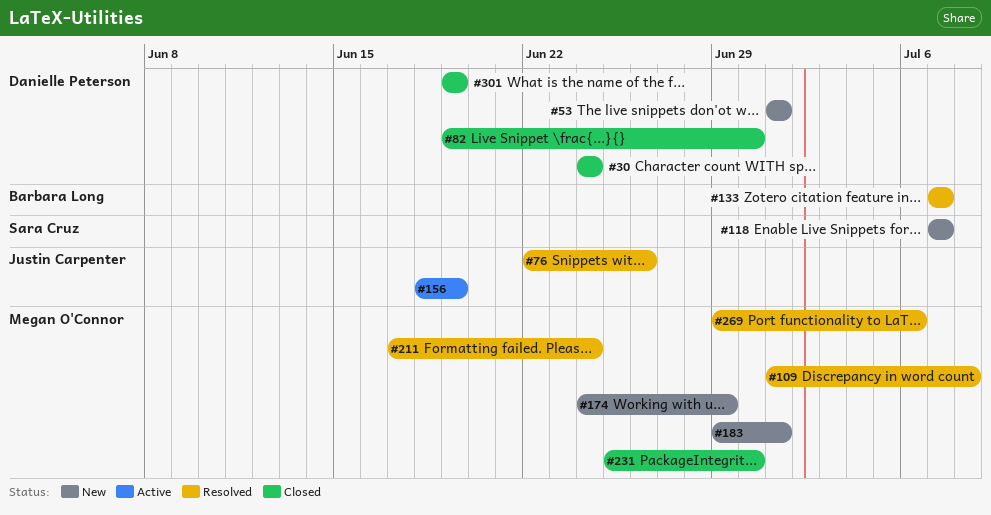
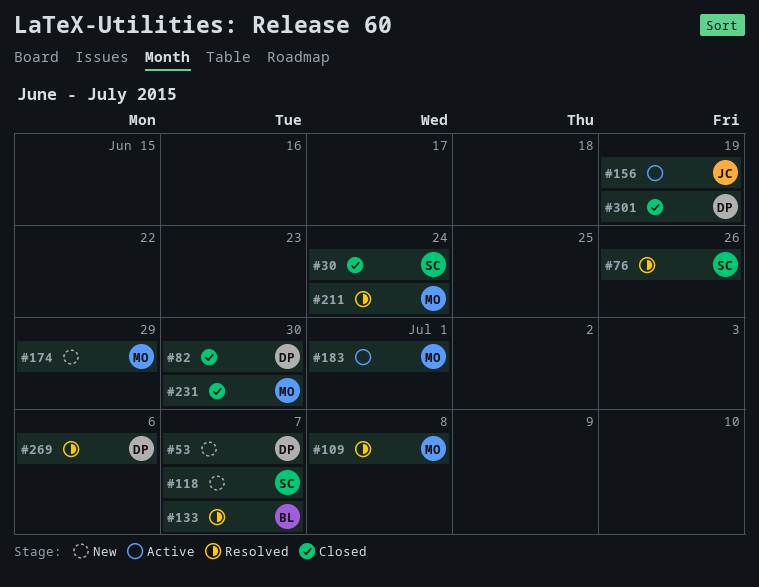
#30, owner: Danielle Peterson -> Sara Cruz
#53, due: Jul 1 -> Jul 7
#76, owner: Justin Carpenter -> Sara Cruz
#183, status: New -> Active
#269, owner: Megan O'Connor -> Danielle Peterson

